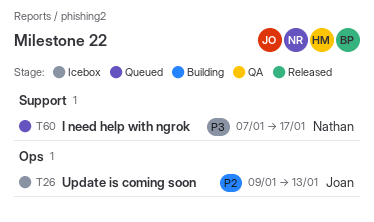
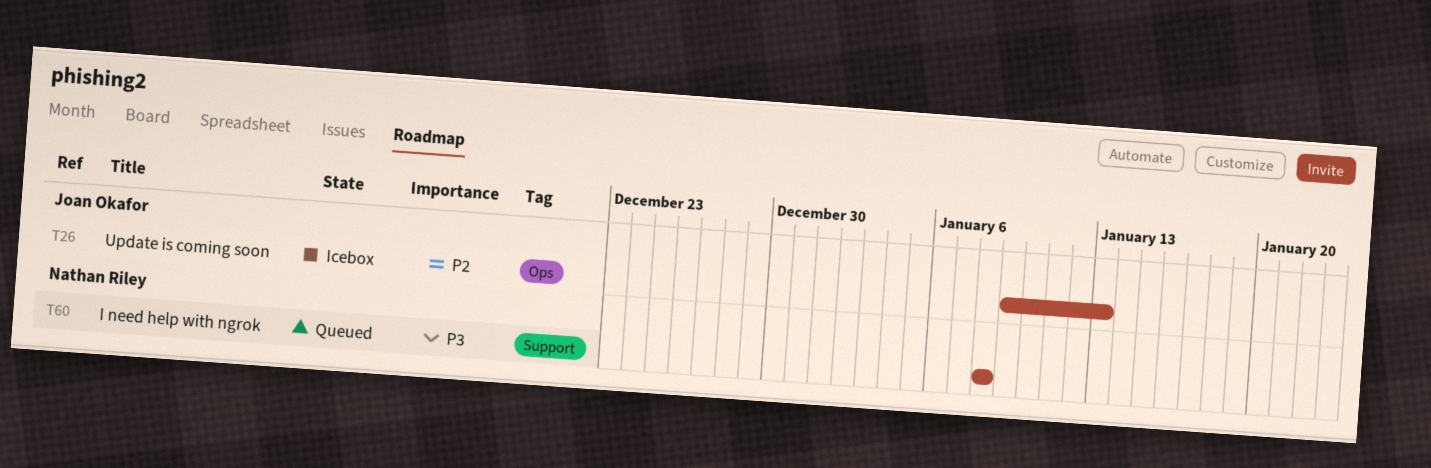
T60, start: Jan 7 -> Jan 8
T60, due: Jan 17 -> Jan 8

